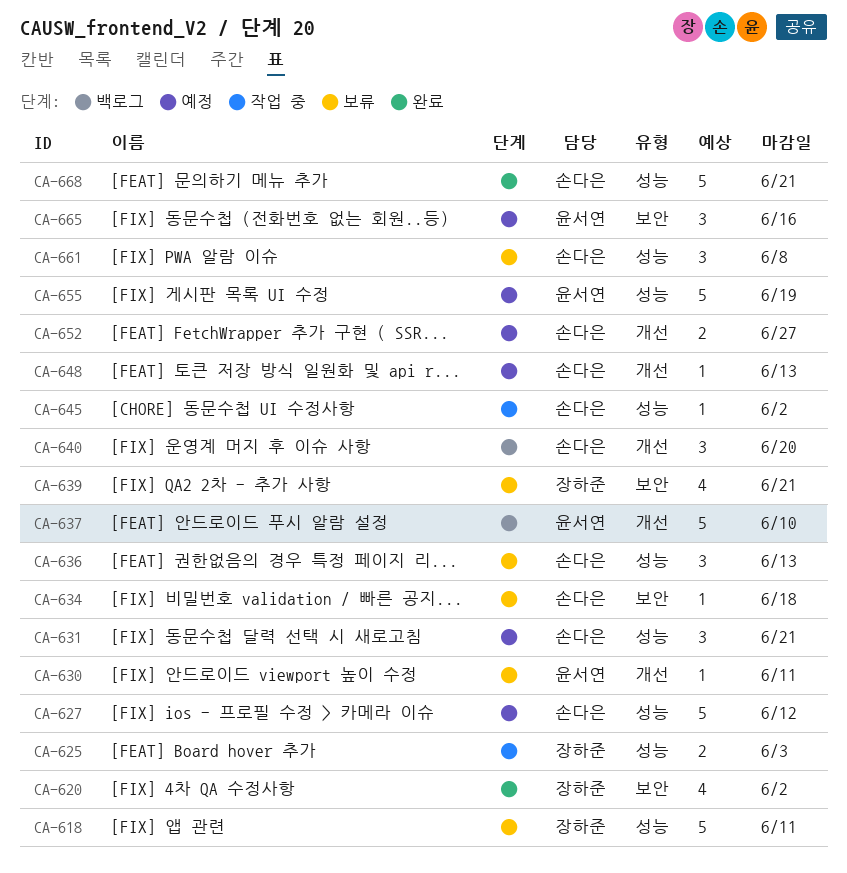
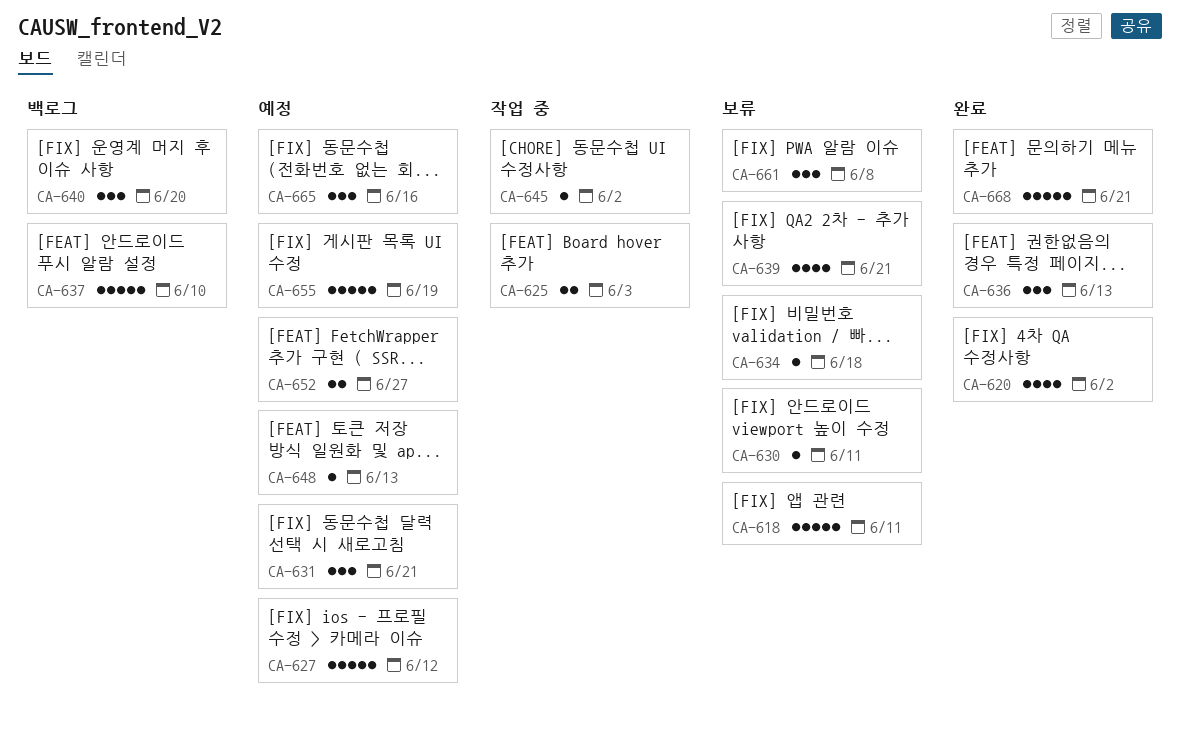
CA-636, status: 보류 -> 완료

